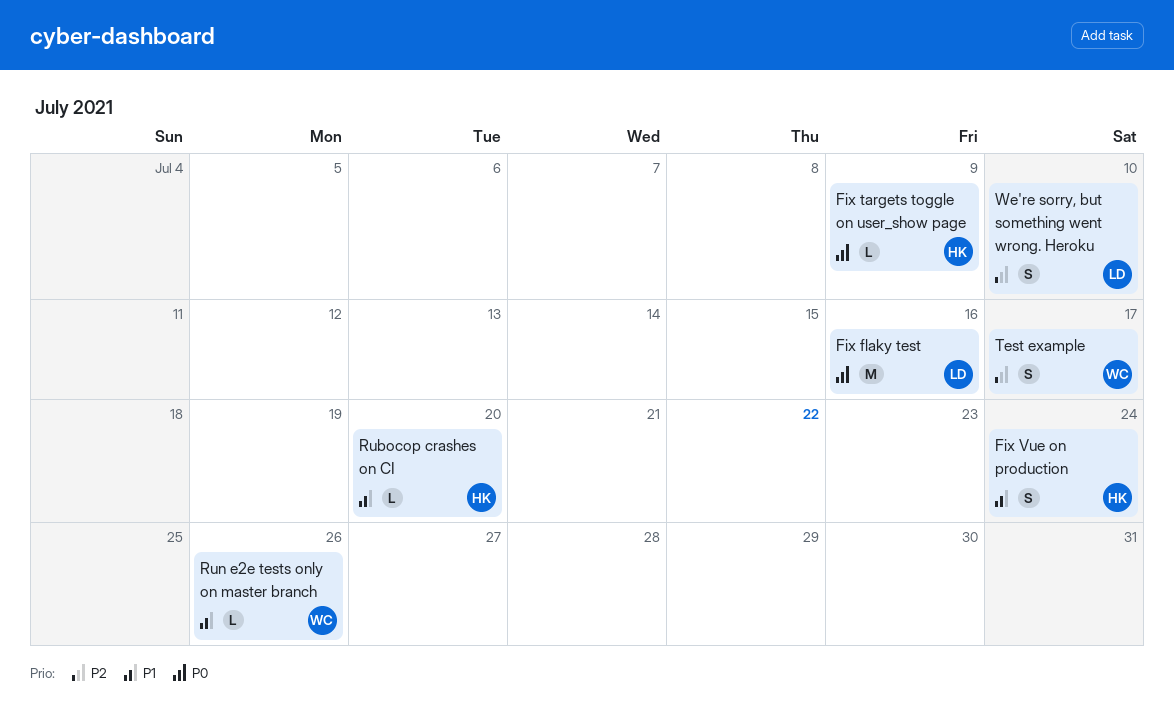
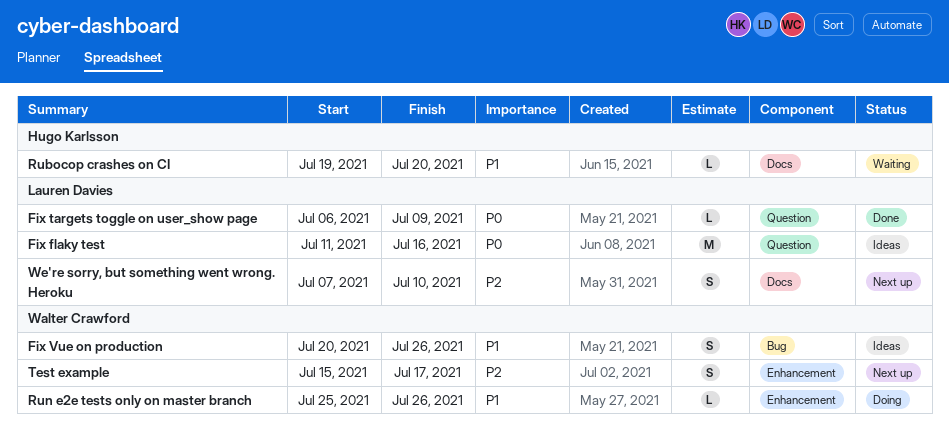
Fix targets toggle on user_show page, owner: Hugo Karlsson -> Lauren Davies
Fix Vue on production, owner: Hugo Karlsson -> Walter Crawford
Fix Vue on production, due: Jul 24 -> Jul 26

